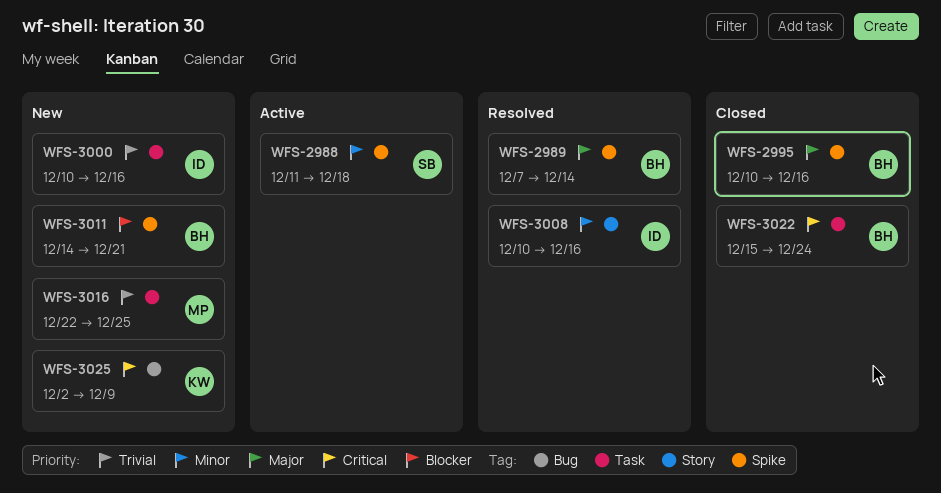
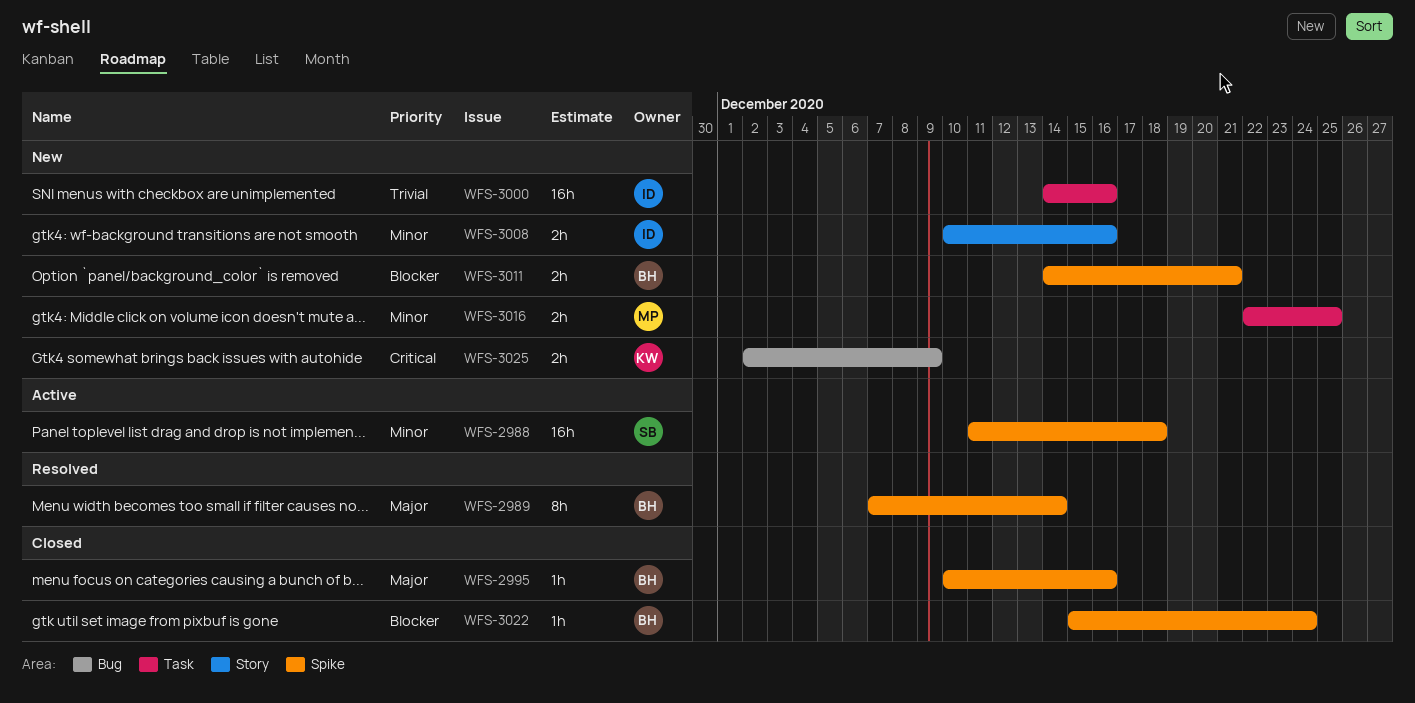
WFS-3000, start: Dec 10 -> Dec 14
WFS-3008, status: Resolved -> New
WFS-3016, priority: Trivial -> Minor
WFS-3022, priority: Critical -> Blocker
WFS-3022, label: Task -> Spike

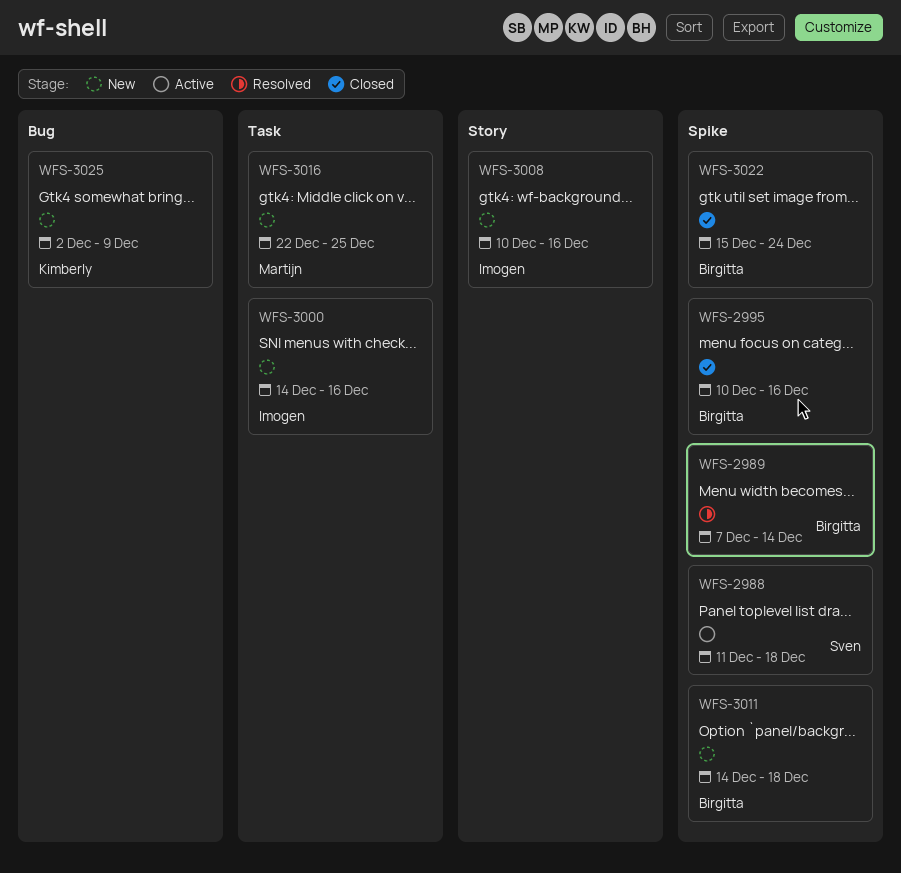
WFS-3011, due: Dec 21 -> Dec 18

